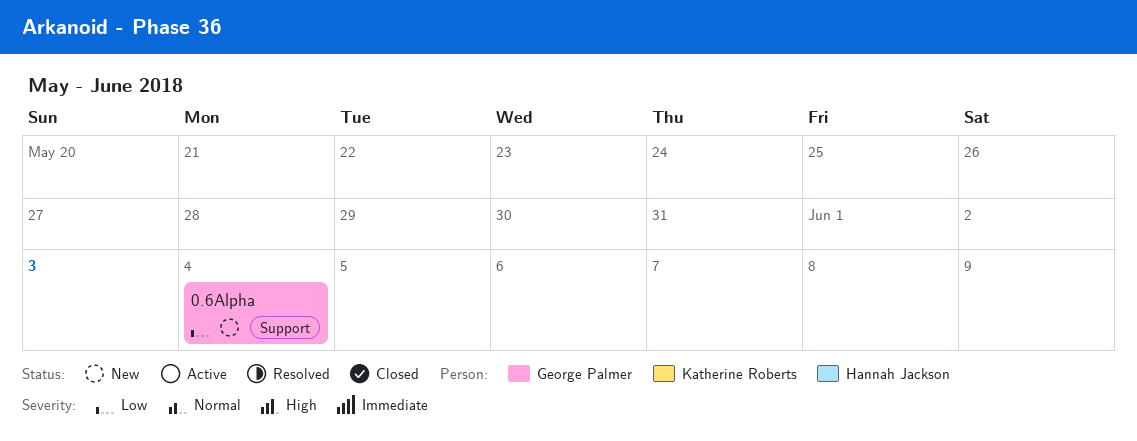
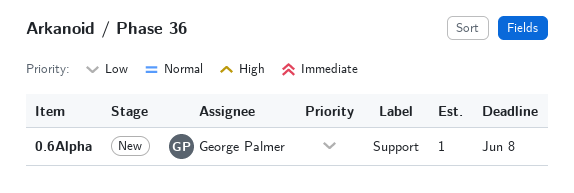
0.6Alpha, due: Jun 4 -> Jun 8

